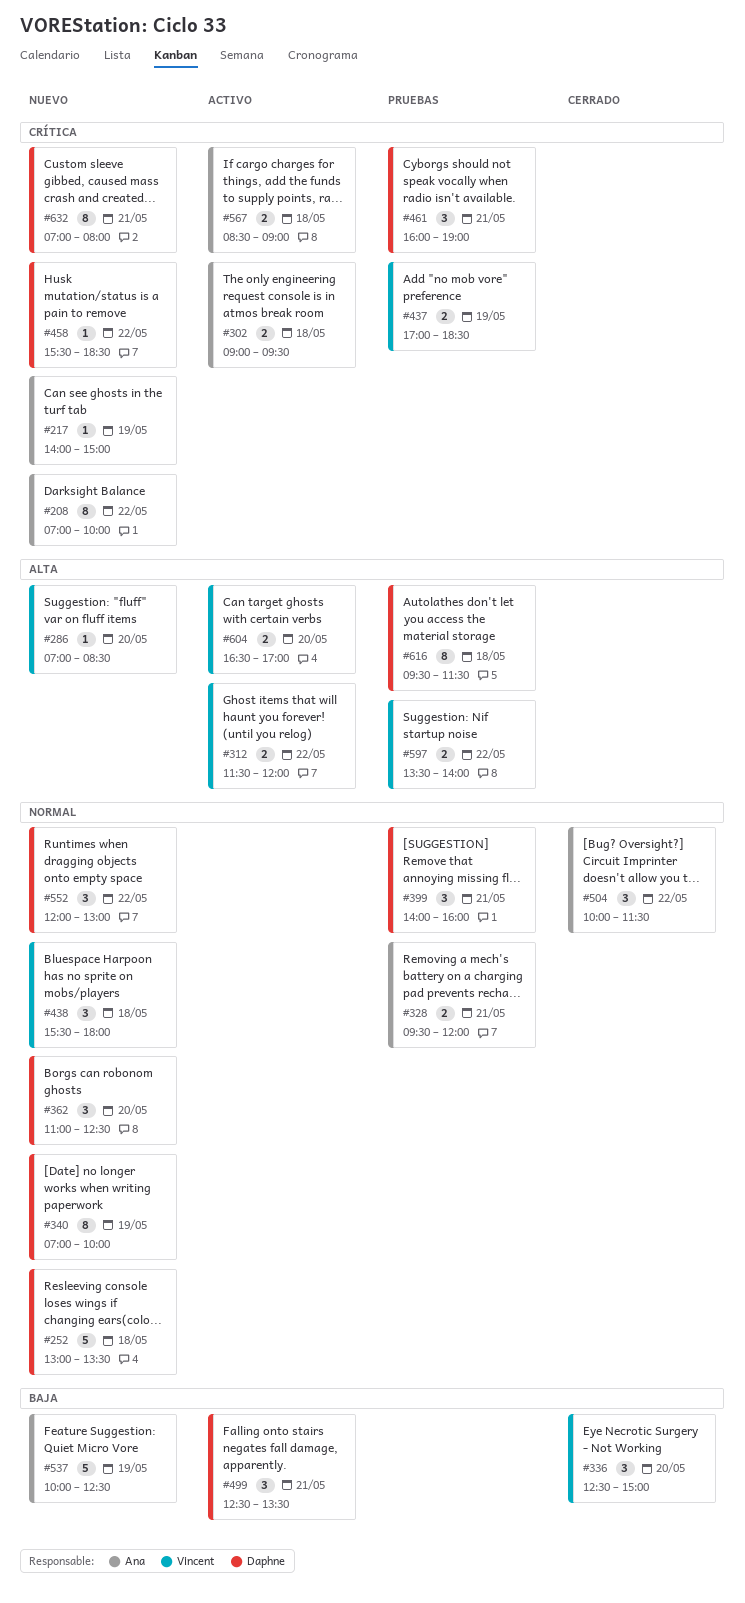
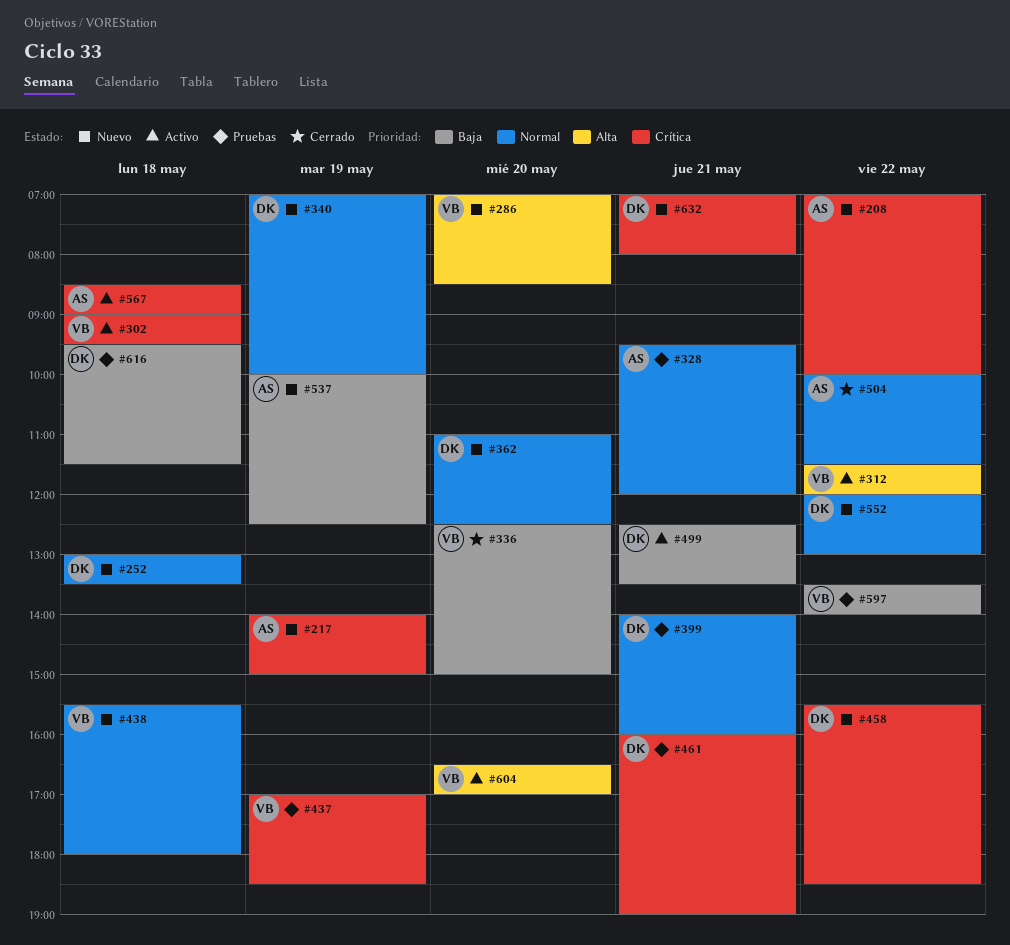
#302, owner: Ana -> Vincent
#597, priority: Alta -> Baja
#616, priority: Alta -> Baja

